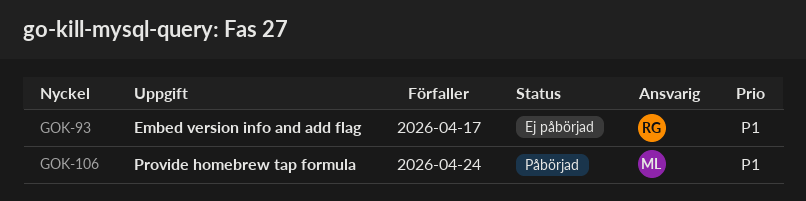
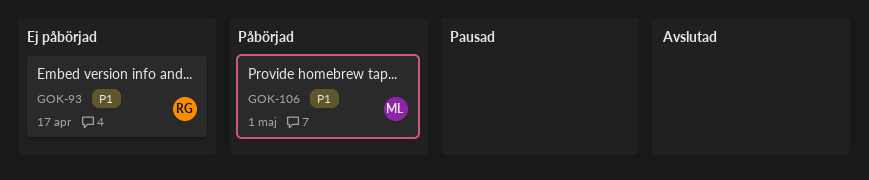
GOK-106, due: Apr 24 -> May 1

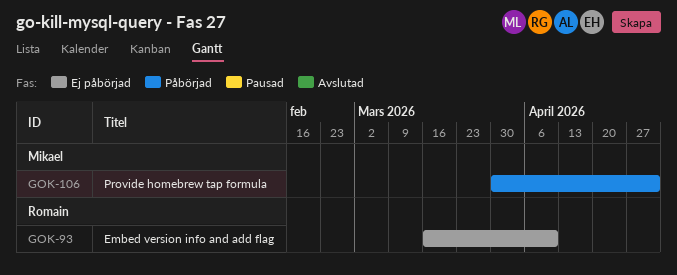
GOK-93, due: Apr 17 -> Apr 10

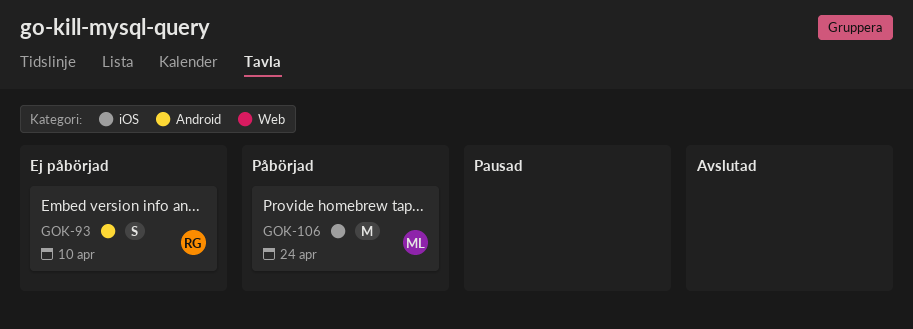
GOK-106, due: May 1 -> Apr 24

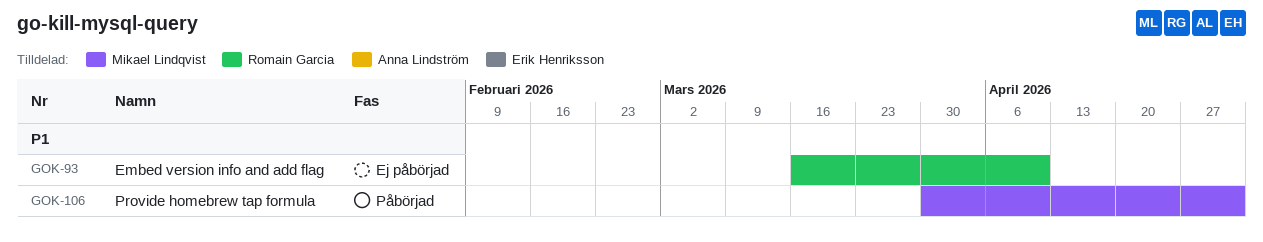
GOK-106, due: Apr 24 -> May 1

